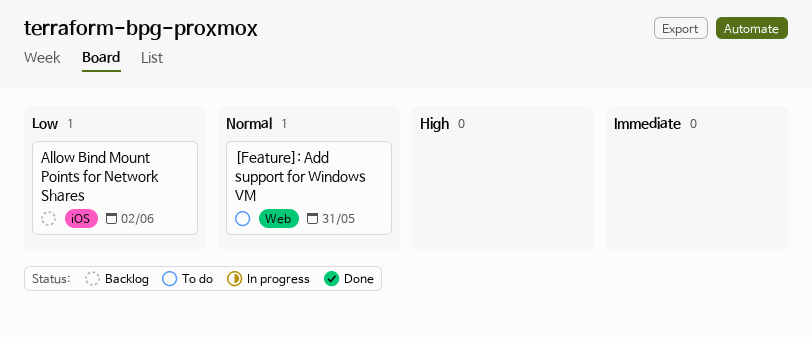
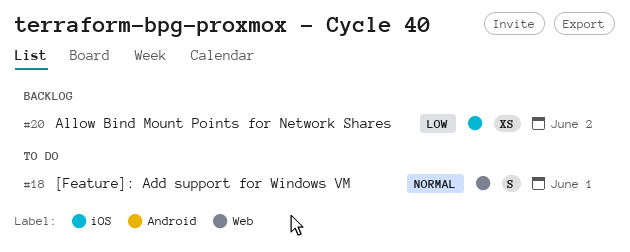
[Feature]: Add support for Windows VM, due: May 31 -> Jun 1

